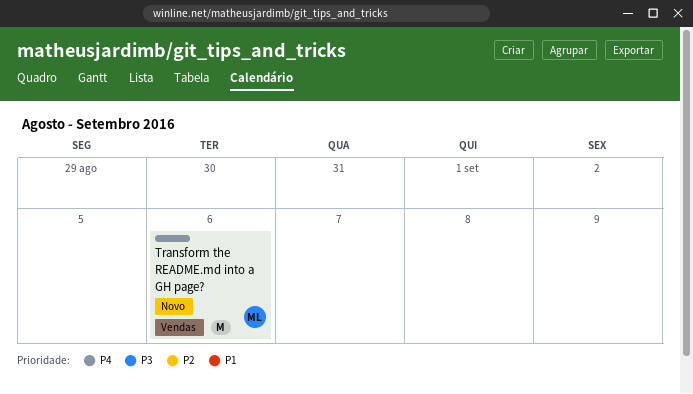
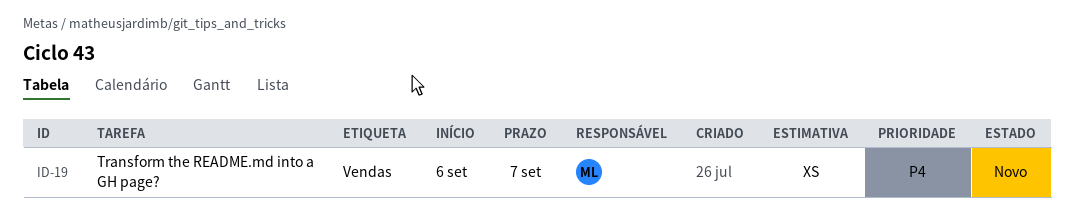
Transform the README.md into a GH page?, estimate: M -> XS
Transform the README.md into a GH page?, due: Sep 6 -> Sep 7

